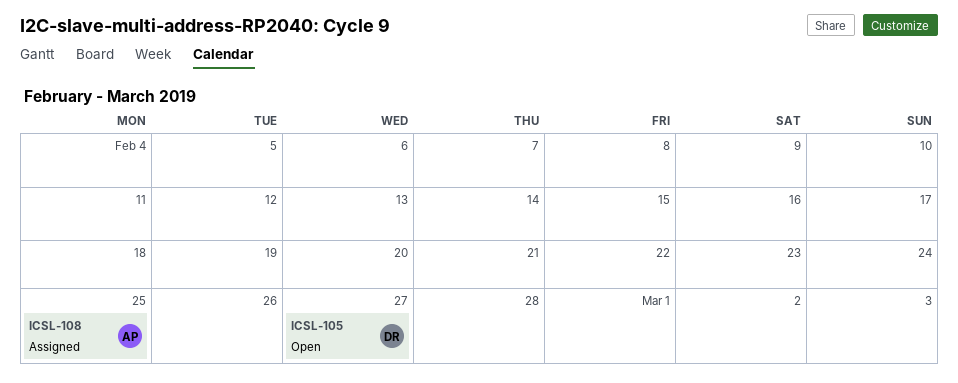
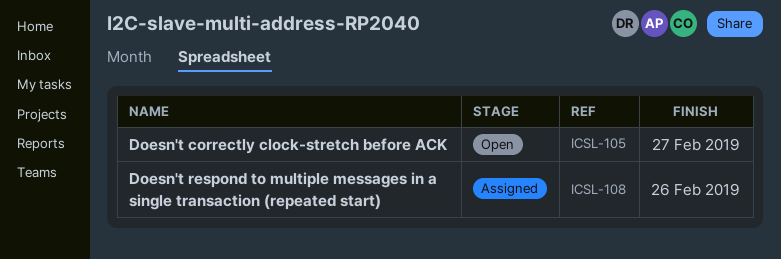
ICSL-108, due: Feb 25 -> Feb 26

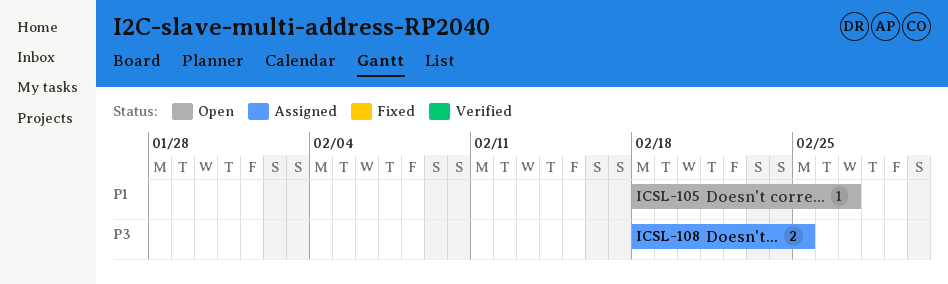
ICSL-108, due: Feb 26 -> Feb 25

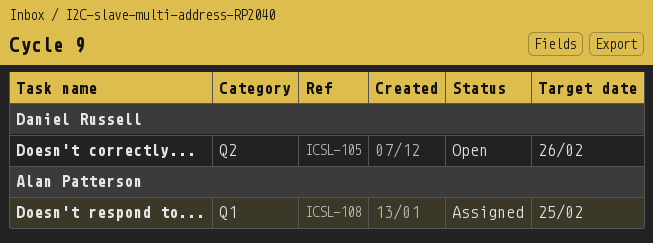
ICSL-105, due: Feb 27 -> Feb 26

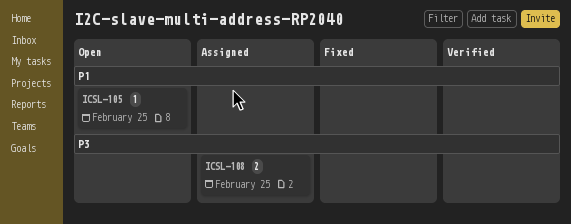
ICSL-105, due: Feb 26 -> Feb 25

